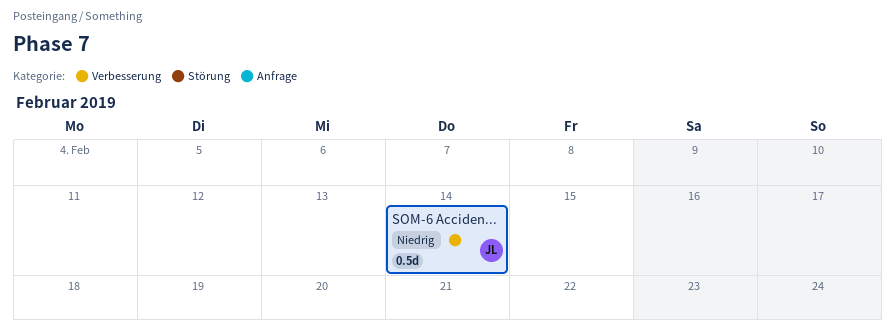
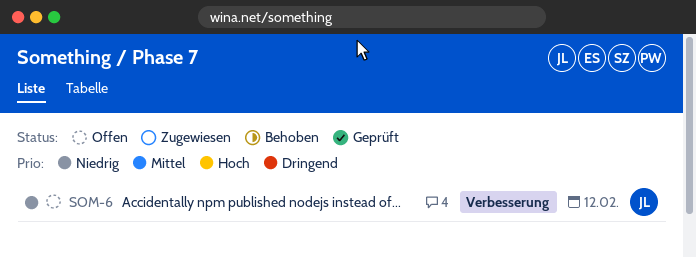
SOM-6, due: Feb 14 -> Feb 12

